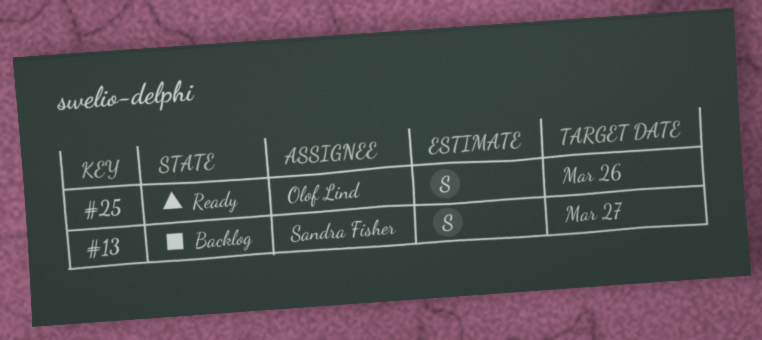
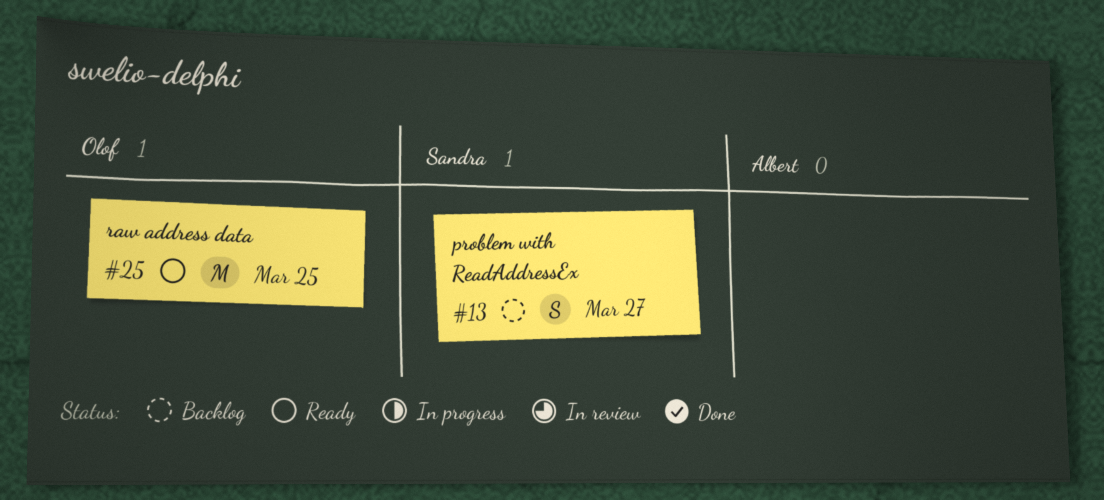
#25, estimate: S -> M
#25, due: Mar 26 -> Mar 25

